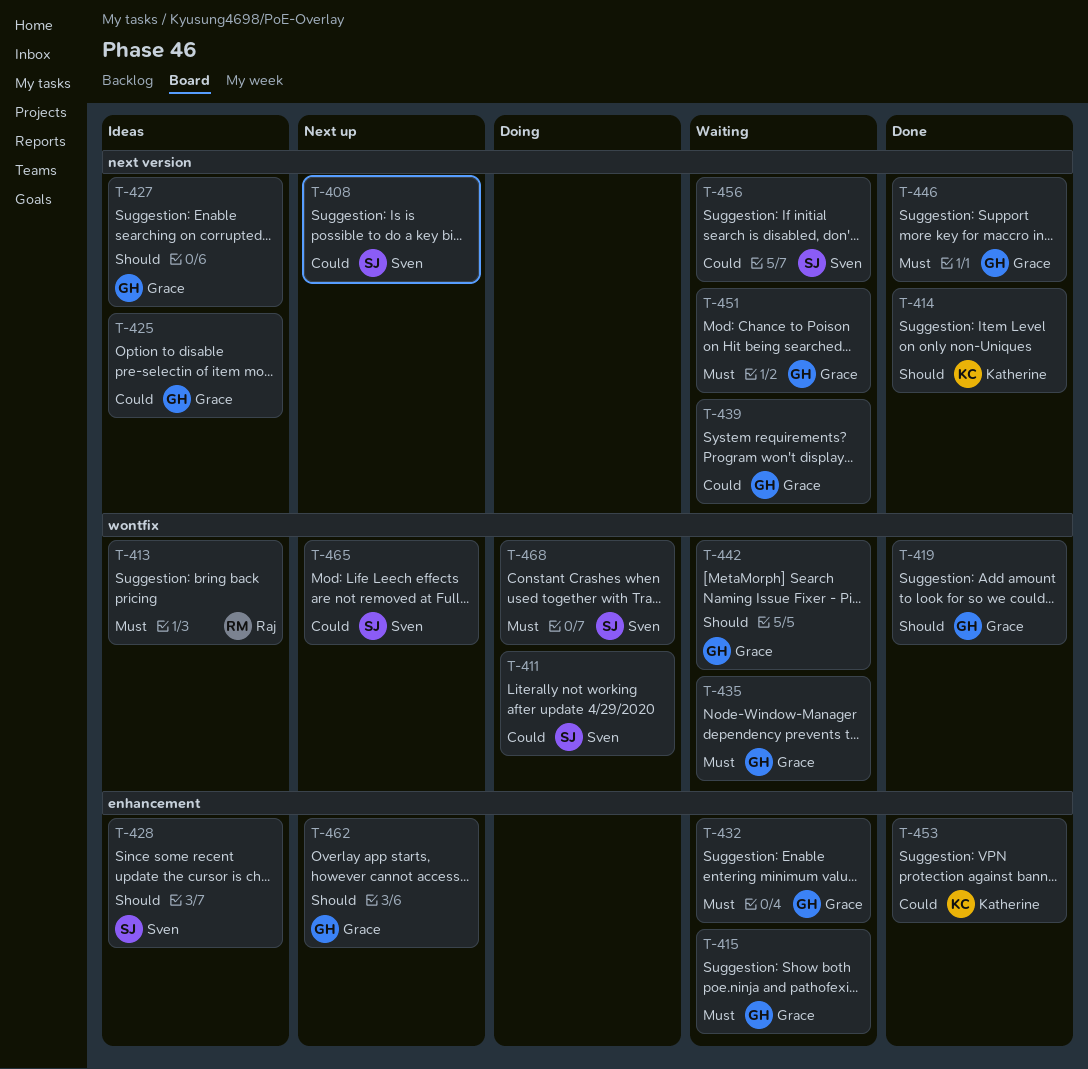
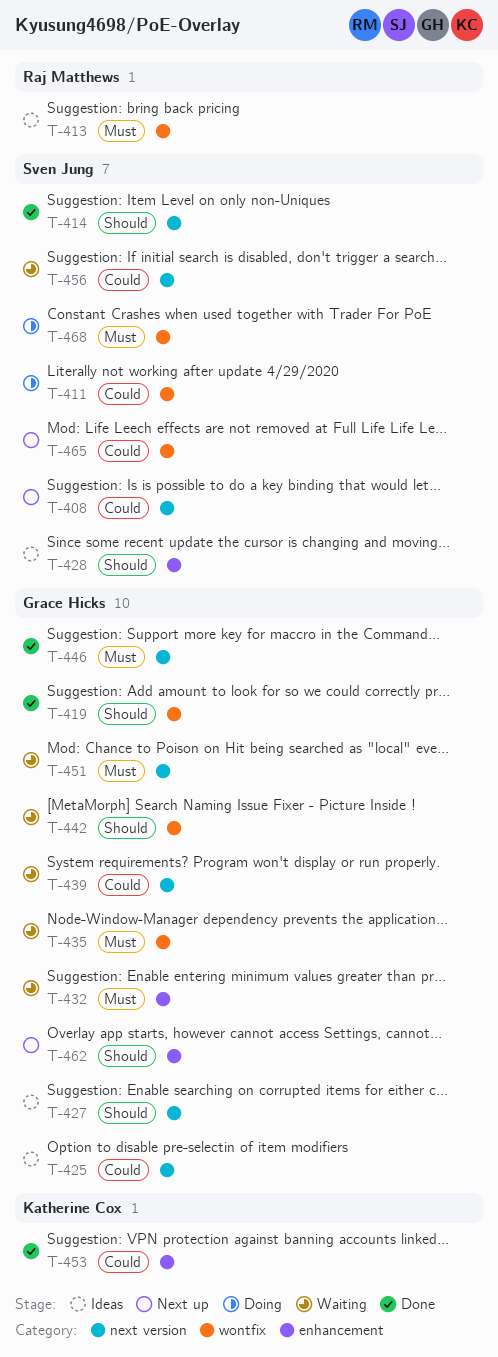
T-414, owner: Katherine Cox -> Sven Jung
T-415: present -> none

